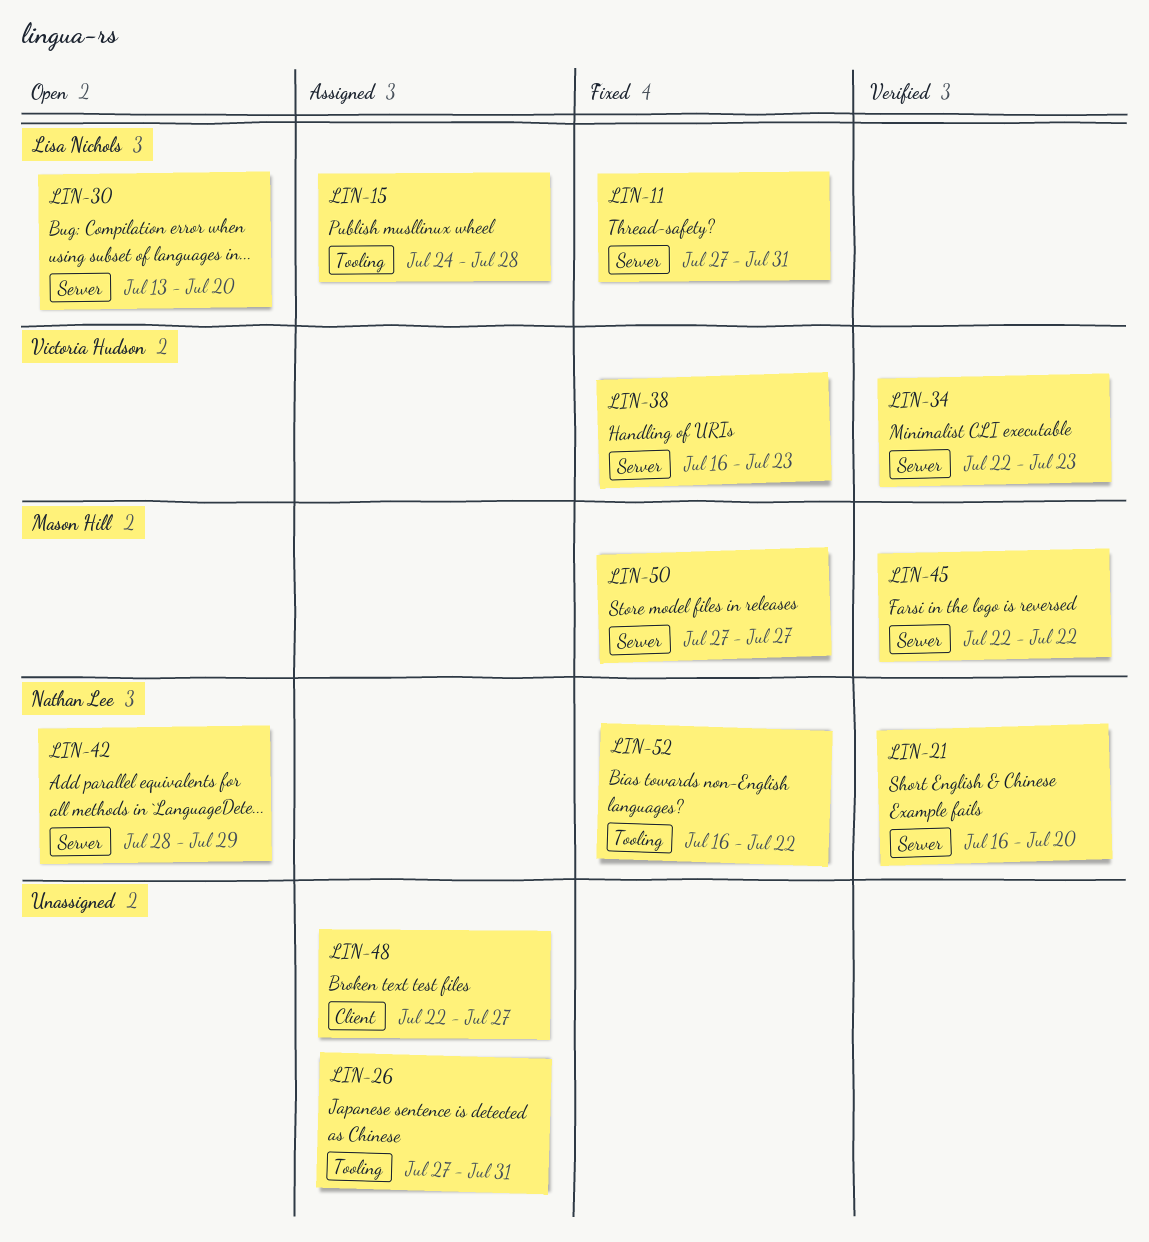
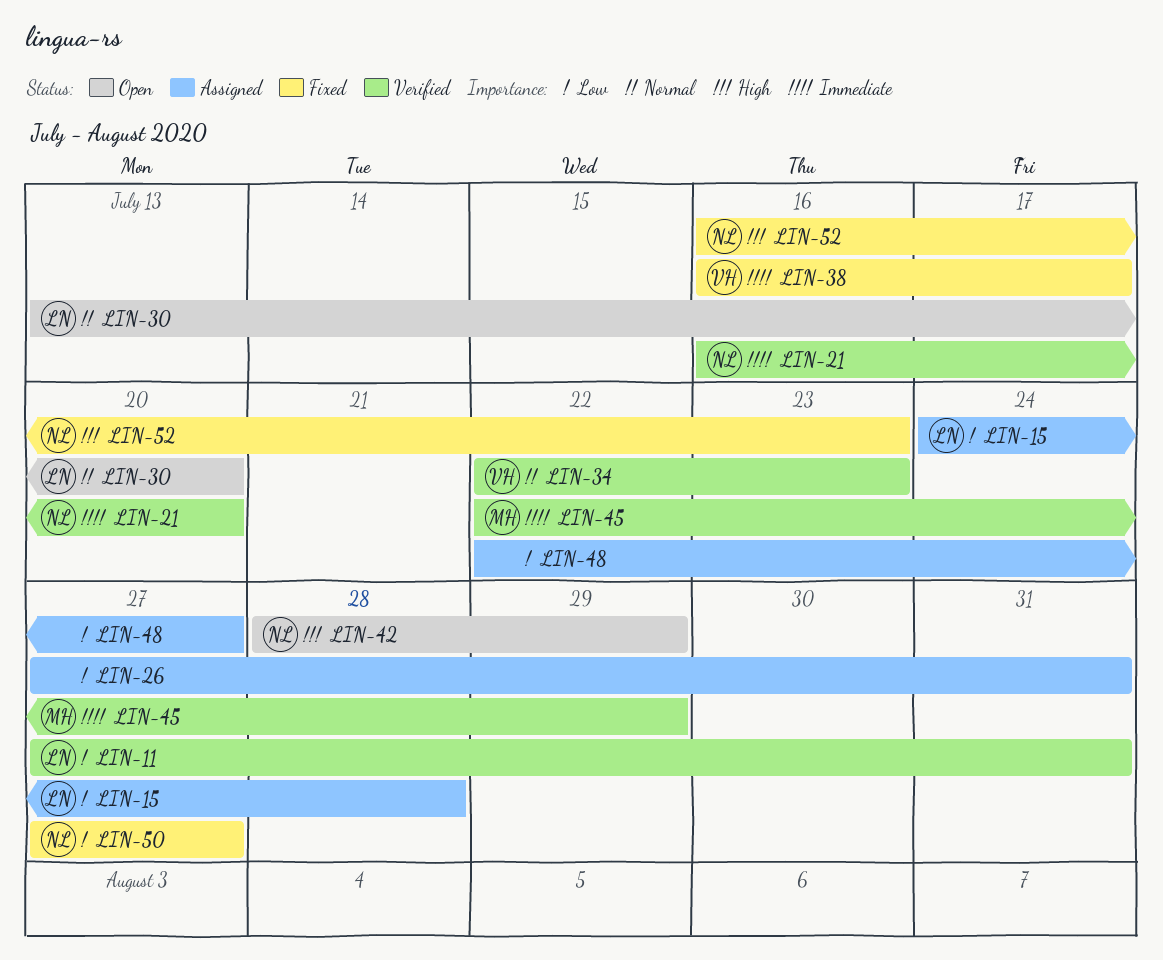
LIN-11, status: Fixed -> Verified
LIN-38, due: Jul 23 -> Jul 17
LIN-45, due: Jul 22 -> Jul 29
LIN-50, owner: Mason Hill -> Nathan Lee
LIN-52, due: Jul 22 -> Jul 23

